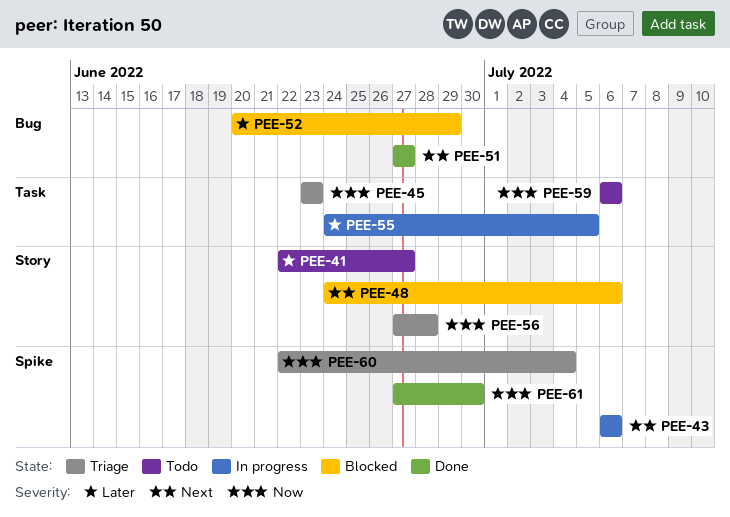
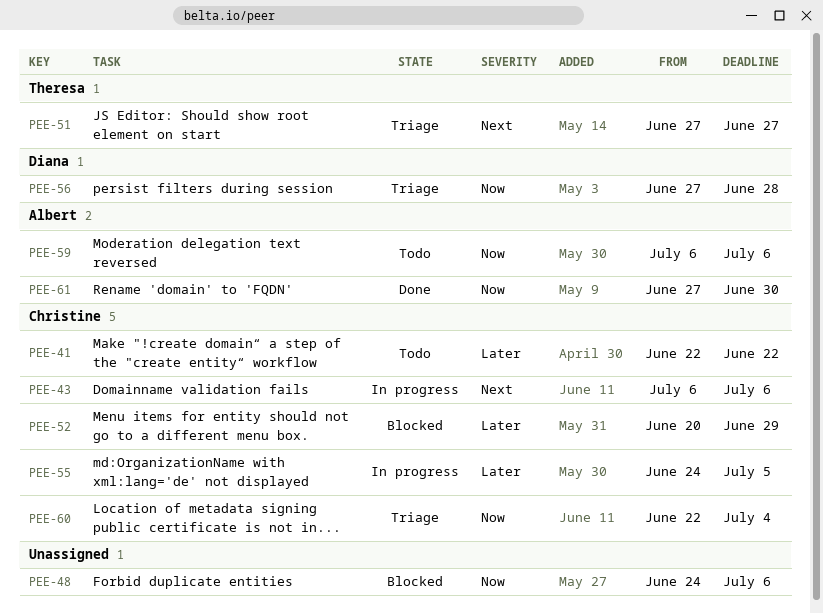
PEE-41, due: Jun 27 -> Jun 22
PEE-45: present -> none
PEE-48, priority: Next -> Now
PEE-51, status: Done -> Triage

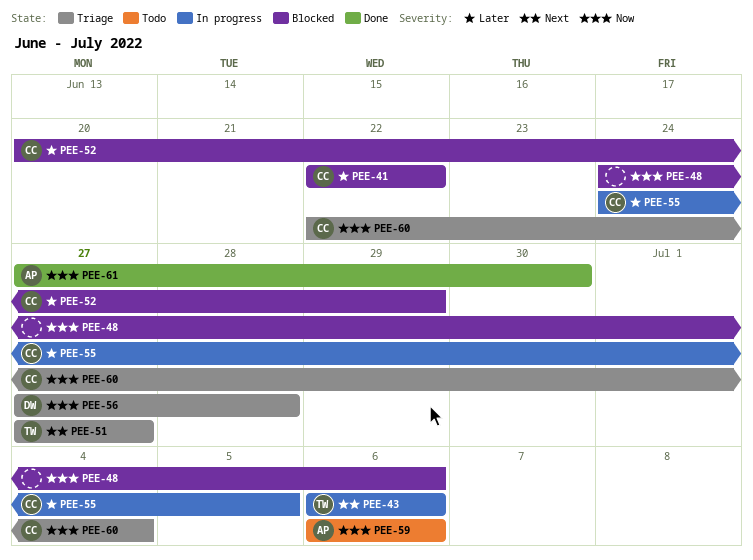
PEE-41, status: Todo -> Blocked
PEE-43, owner: Christine -> Theresa

